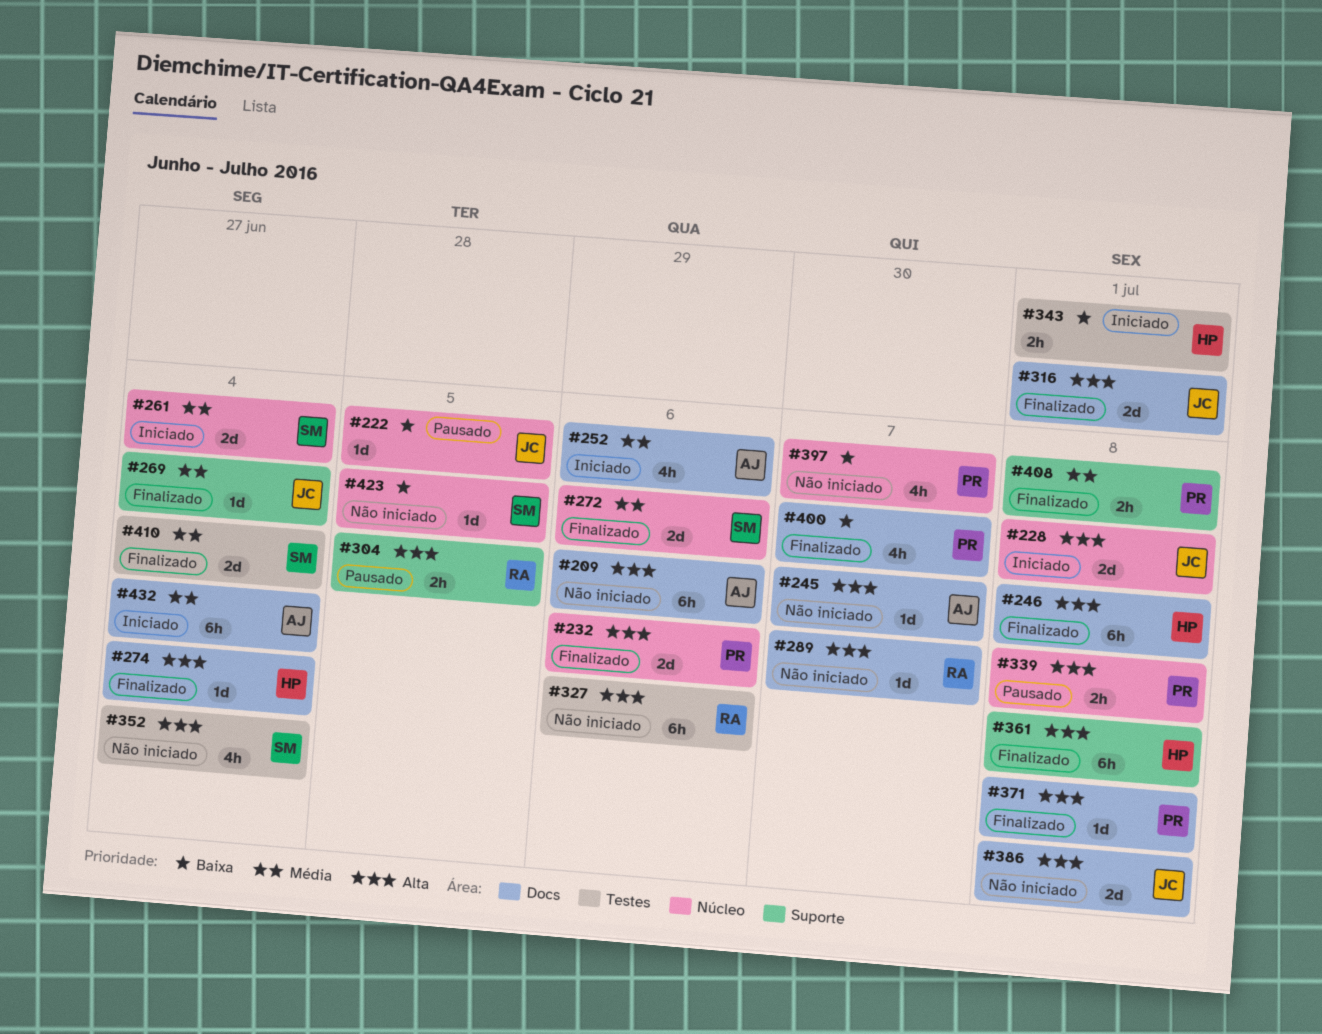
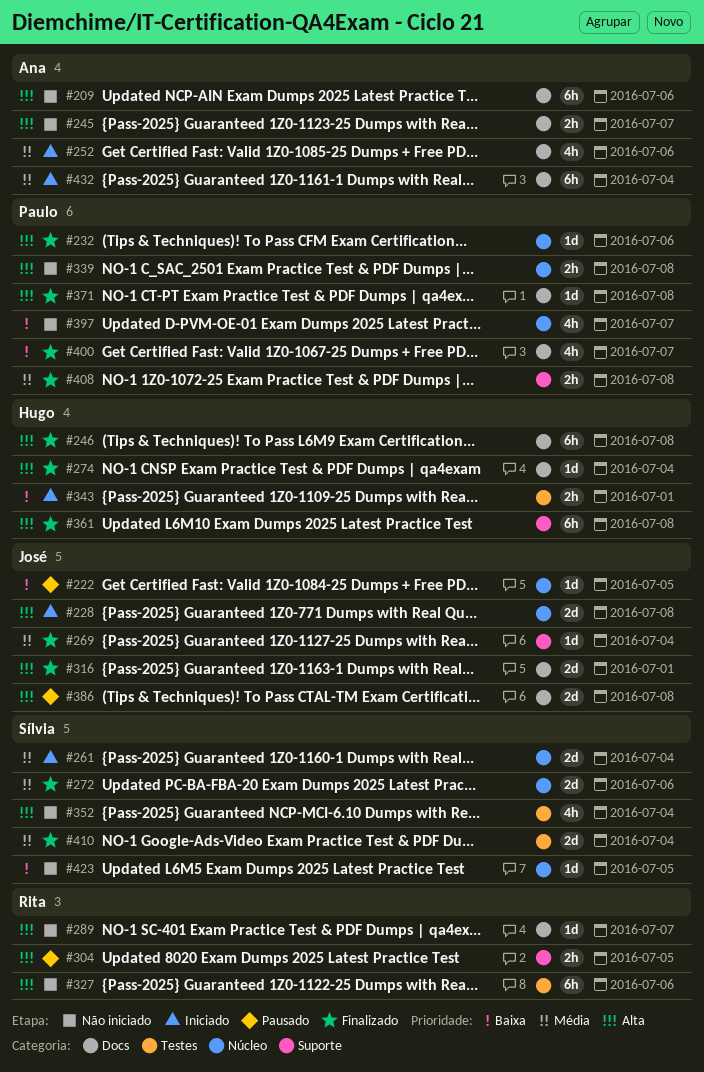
#232, estimate: 2d -> 1d
#245, estimate: 1d -> 2h
#339, status: Pausado -> Não iniciado
#386, status: Não iniciado -> Pausado

